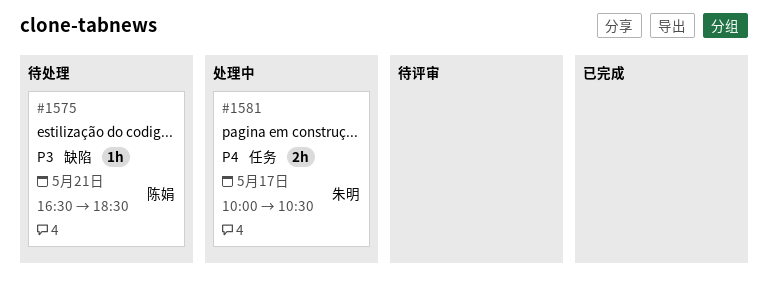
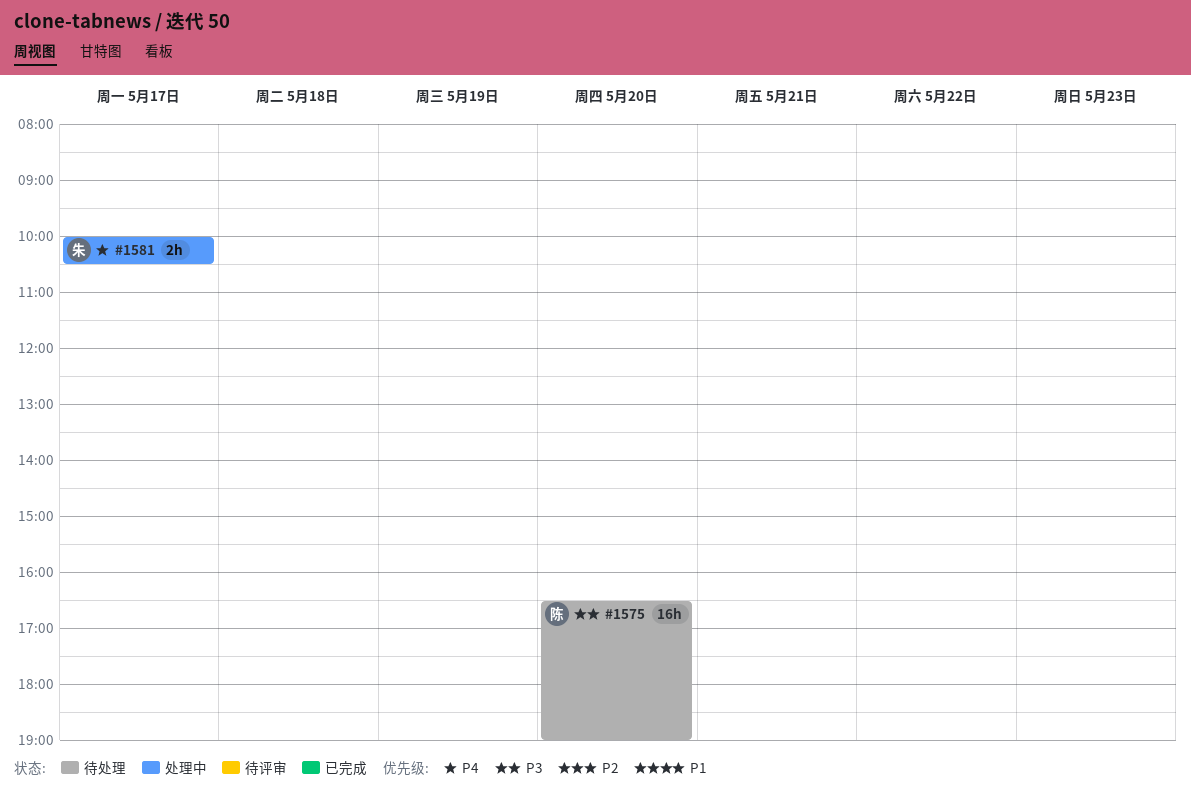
#1575, estimate: 1h -> 16h
#1575, day: May 21 -> May 20
#1575, ends: 18:30 -> 19:00

